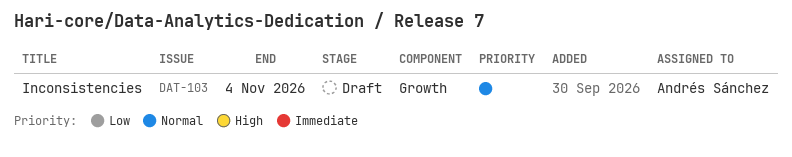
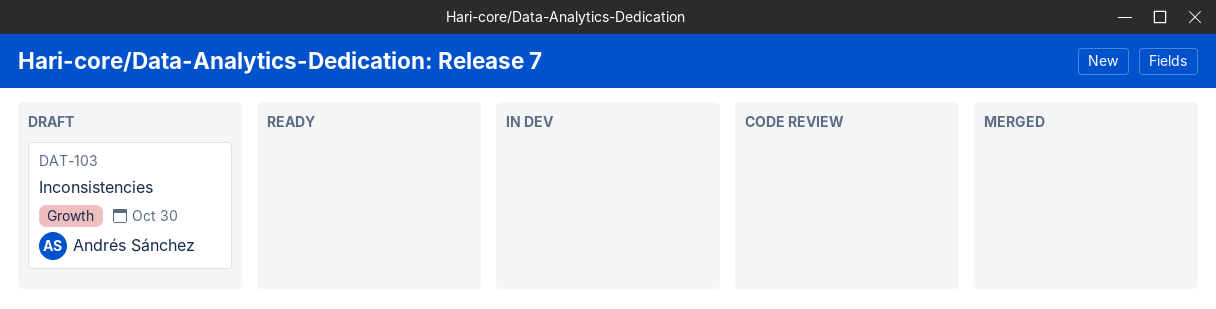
DAT-103, due: Nov 4 -> Oct 30

